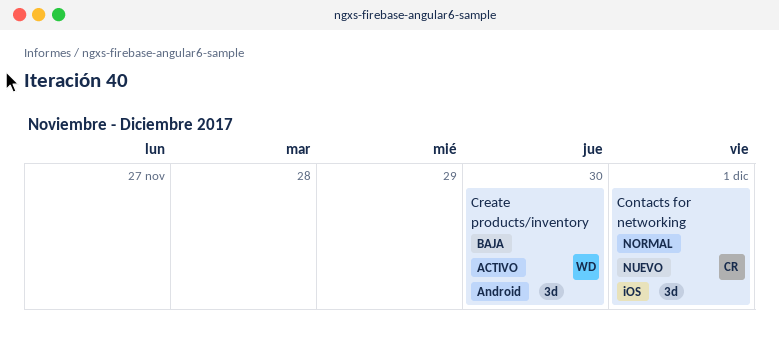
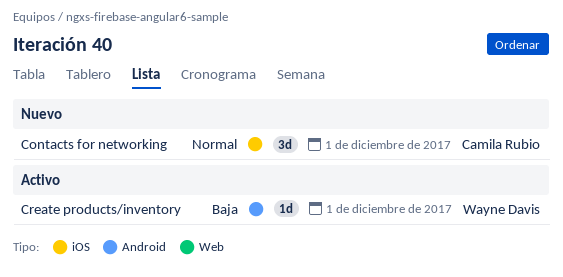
Create products/inventory, estimate: 3d -> 1d
Create products/inventory, due: Nov 30 -> Dec 1

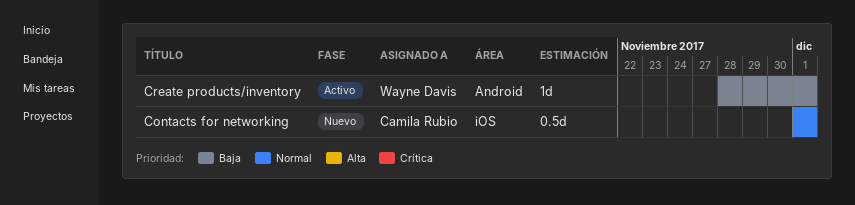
Contacts for networking, estimate: 3d -> 0.5d

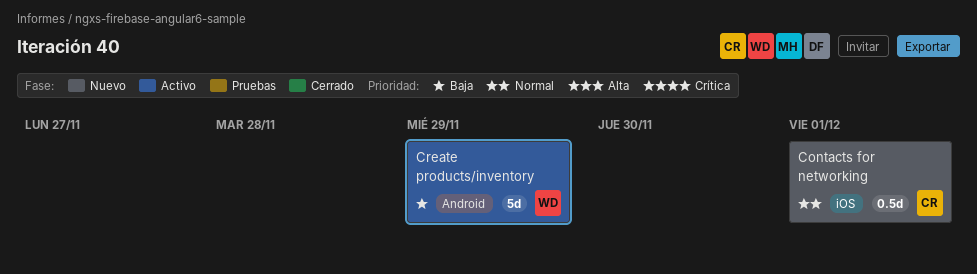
Create products/inventory, estimate: 1d -> 5d
Create products/inventory, due: Dec 1 -> Nov 29

